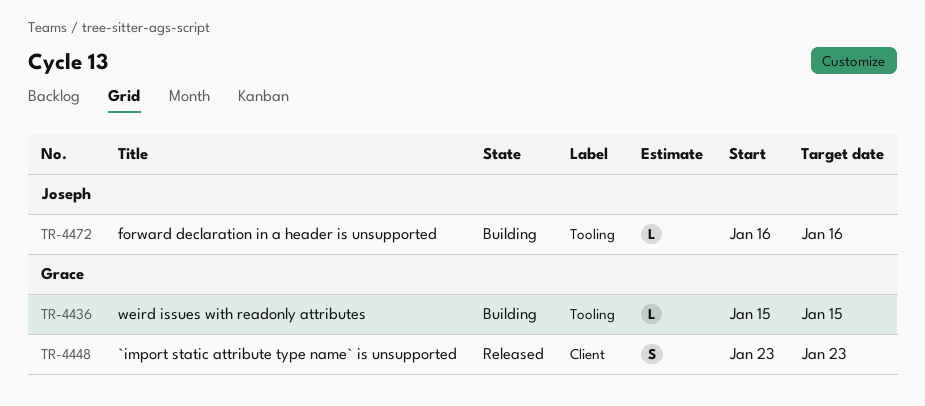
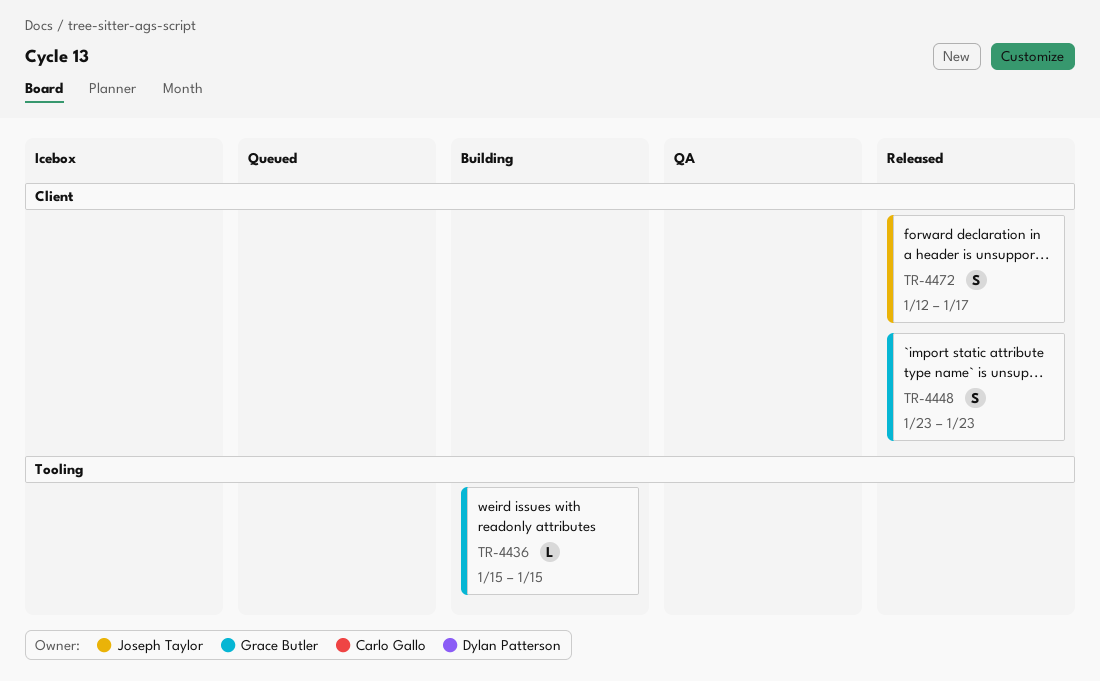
TR-4472, status: Building -> Released
TR-4472, label: Tooling -> Client
TR-4472, estimate: L -> S
TR-4472, start: Jan 16 -> Jan 12
TR-4472, due: Jan 16 -> Jan 17

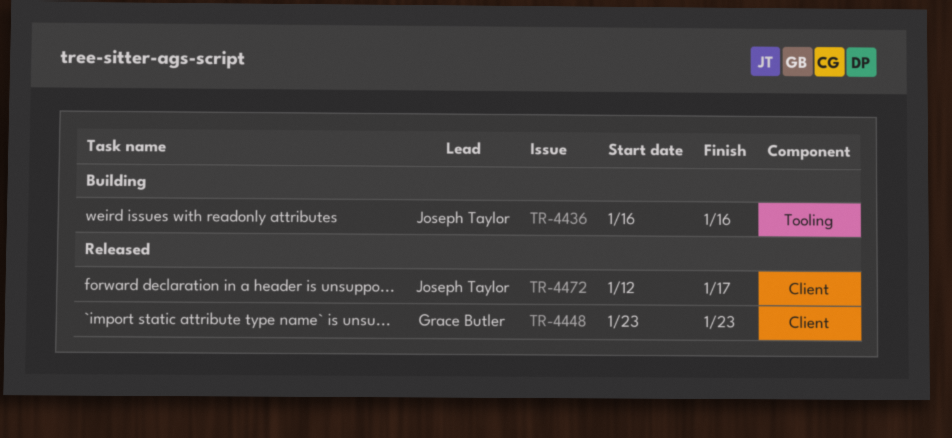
TR-4436, owner: Grace Butler -> Joseph Taylor
TR-4436, start: Jan 15 -> Jan 16
TR-4436, due: Jan 15 -> Jan 16

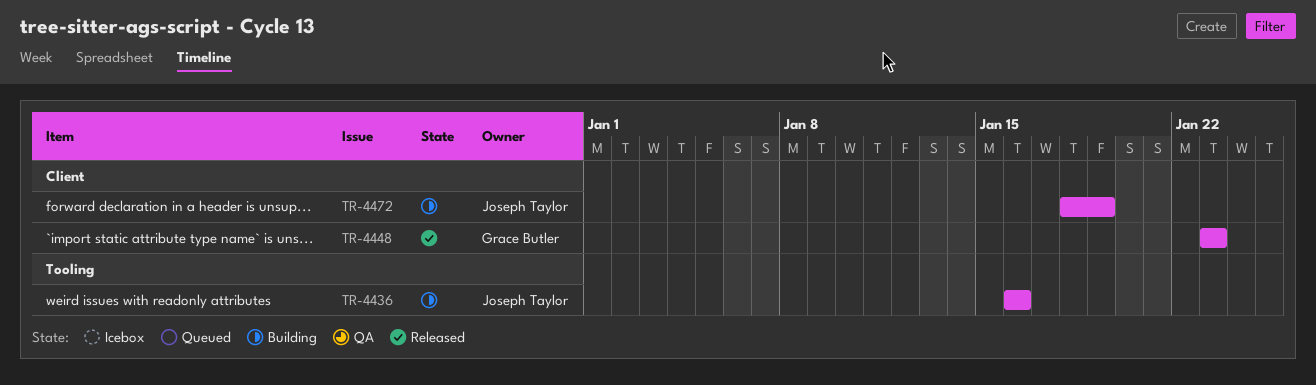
TR-4472, status: Released -> Building
TR-4472, start: Jan 12 -> Jan 18
TR-4472, due: Jan 17 -> Jan 19

